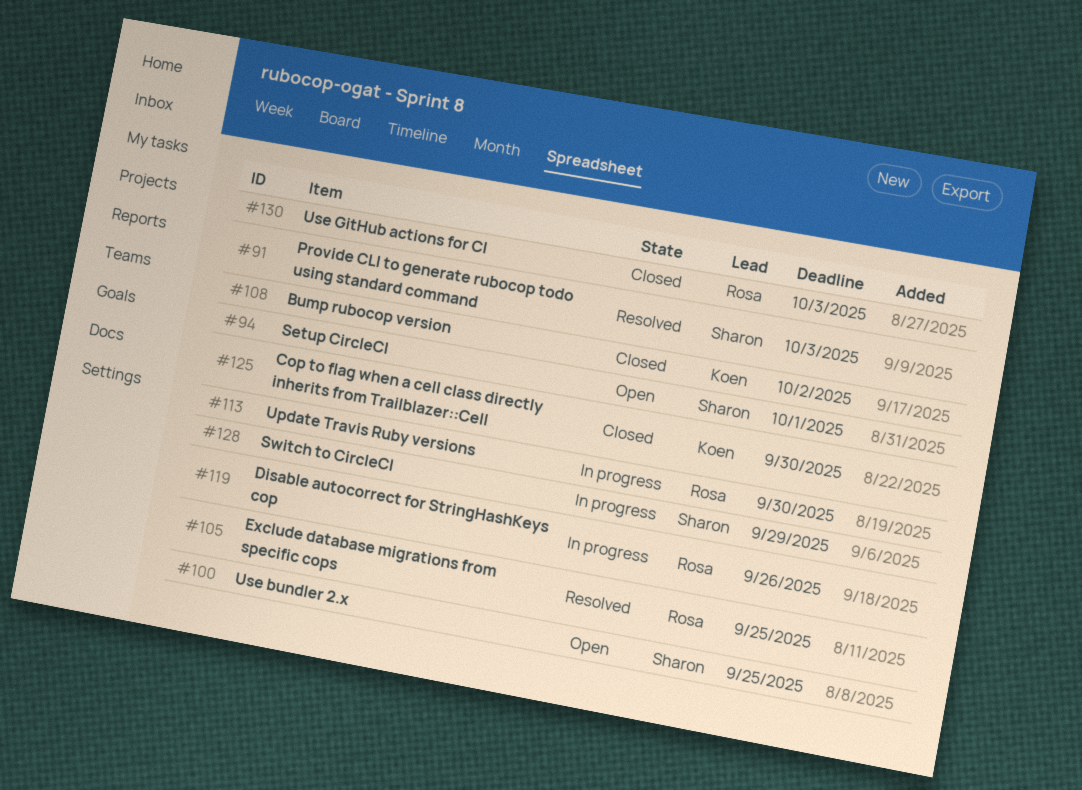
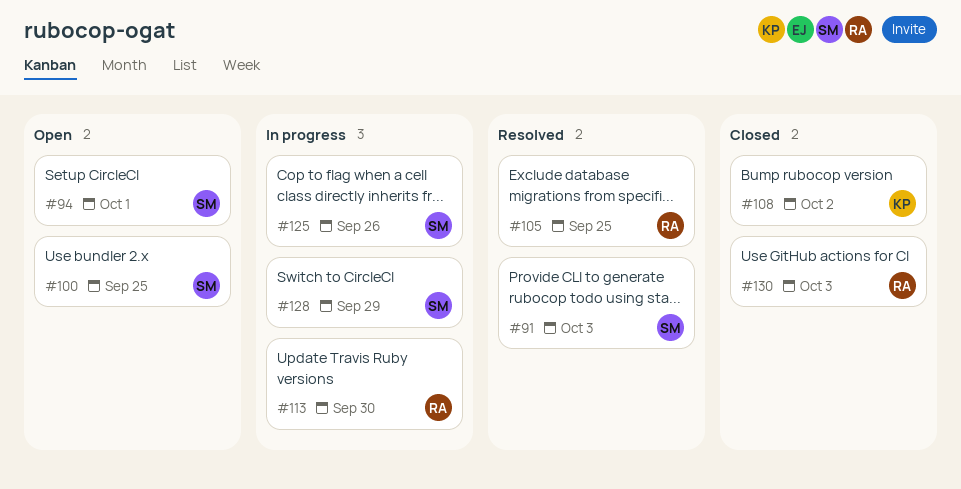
#119: present -> none
#125, status: Closed -> In progress
#125, owner: Koen -> Sharon
#125, due: Sep 30 -> Sep 26

